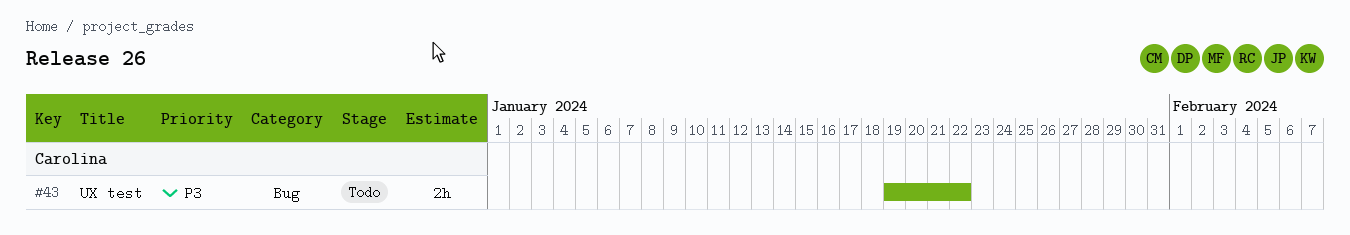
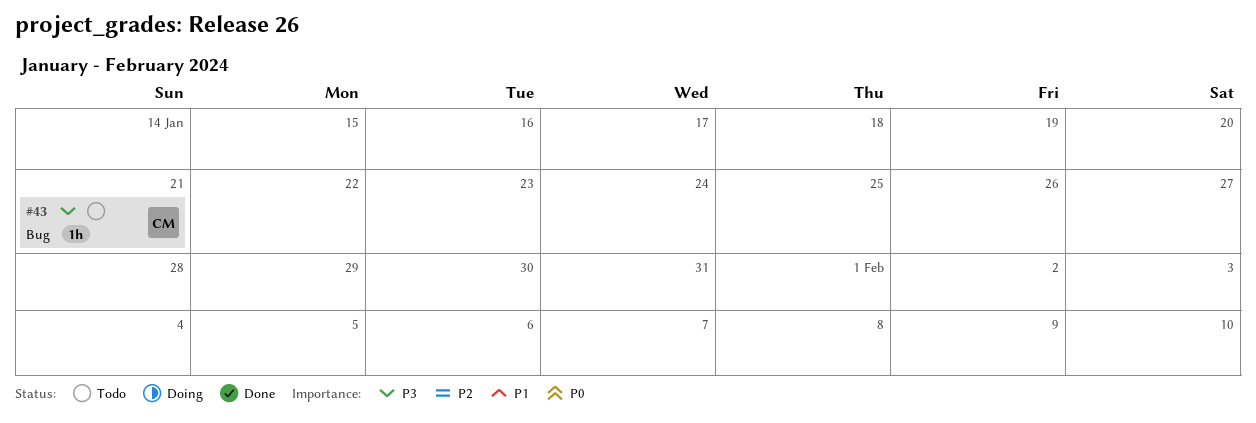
#43, estimate: 2h -> 1h
#43, due: Jan 22 -> Jan 21

